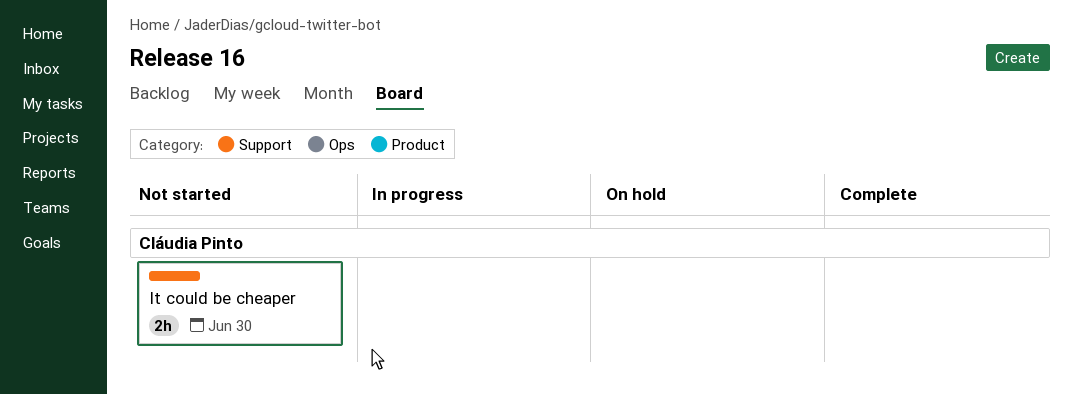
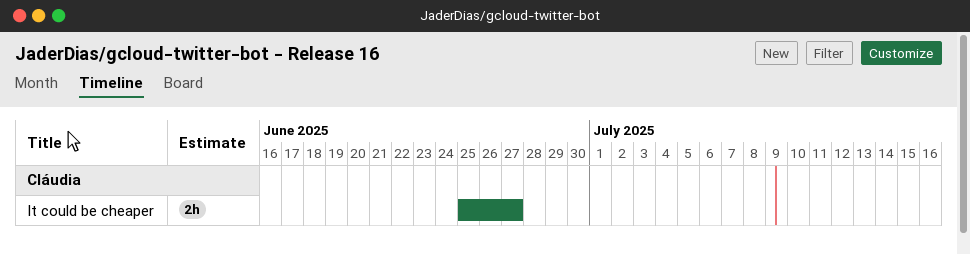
It could be cheaper, due: Jun 30 -> Jun 27

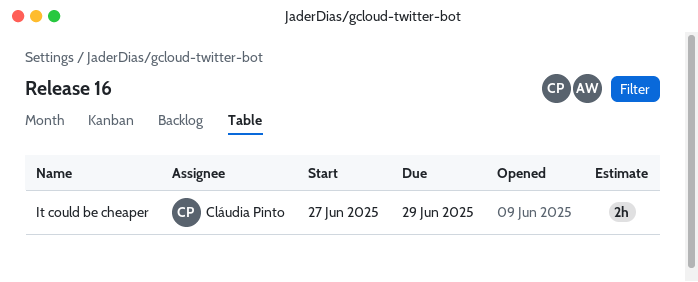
It could be cheaper, start: Jun 25 -> Jun 27
It could be cheaper, due: Jun 27 -> Jun 29

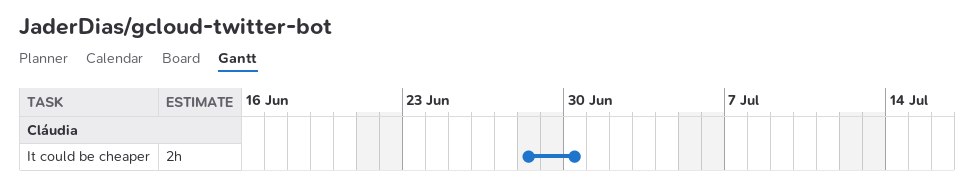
It could be cheaper, start: Jun 27 -> Jun 28
It could be cheaper, due: Jun 29 -> Jun 30

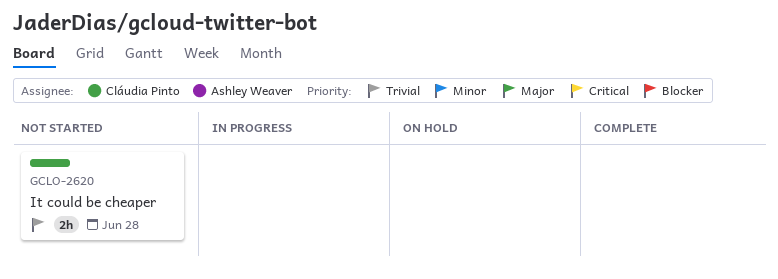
It could be cheaper, due: Jun 30 -> Jun 28

